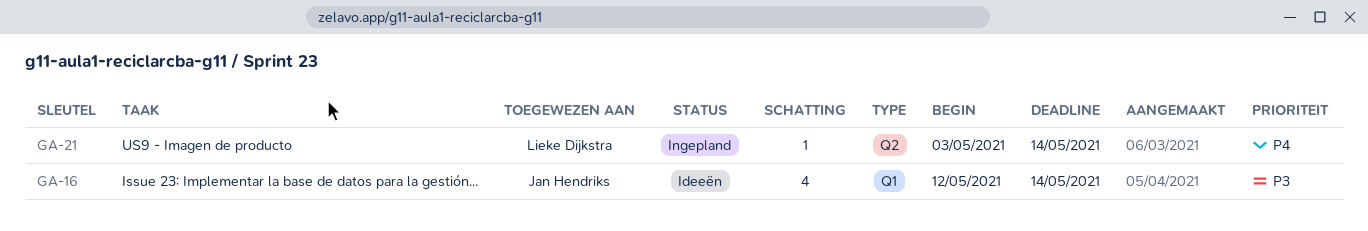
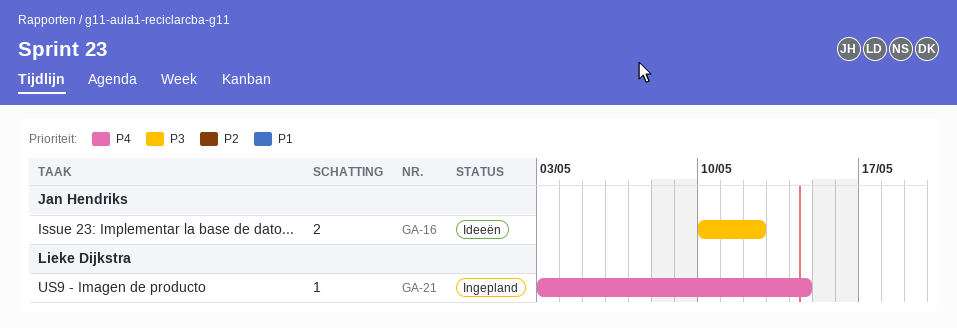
GA-16, estimate: 4 -> 2
GA-16, start: May 12 -> May 10
GA-16, due: May 14 -> May 12

